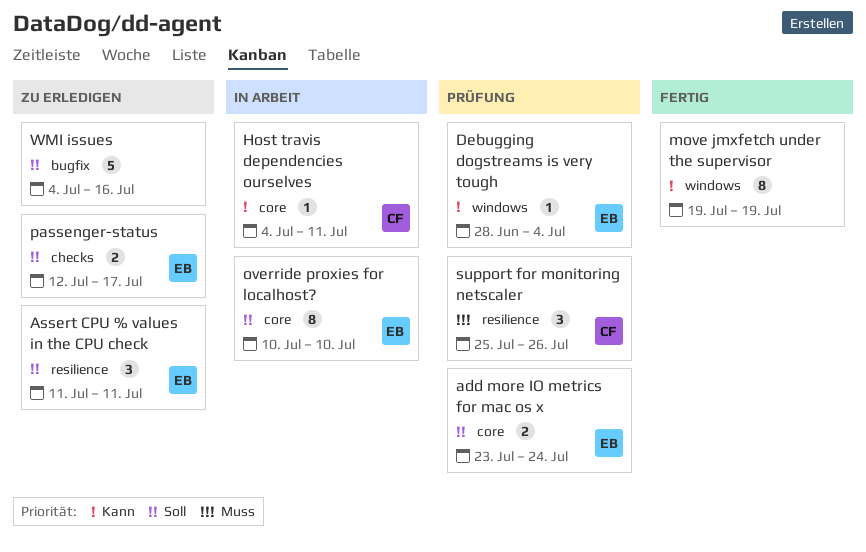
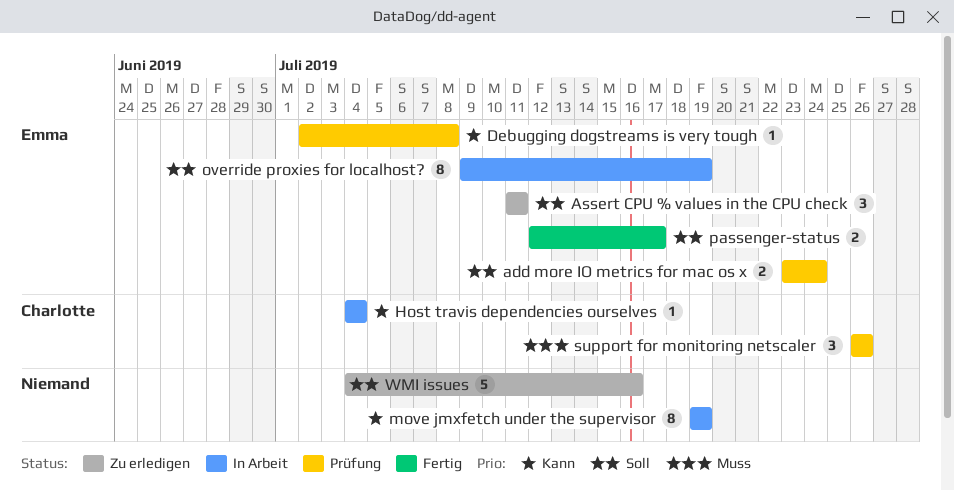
Debugging dogstreams is very tough, start: Jun 28 -> Jul 2
Debugging dogstreams is very tough, due: Jul 4 -> Jul 8
Host travis dependencies ourselves, due: Jul 11 -> Jul 4
move jmxfetch under the supervisor, status: Fertig -> In Arbeit
override proxies for localhost?, start: Jul 10 -> Jul 9
override proxies for localhost?, due: Jul 10 -> Jul 19
passenger-status, status: Zu erledigen -> Fertig
support for monitoring netscaler, start: Jul 25 -> Jul 26

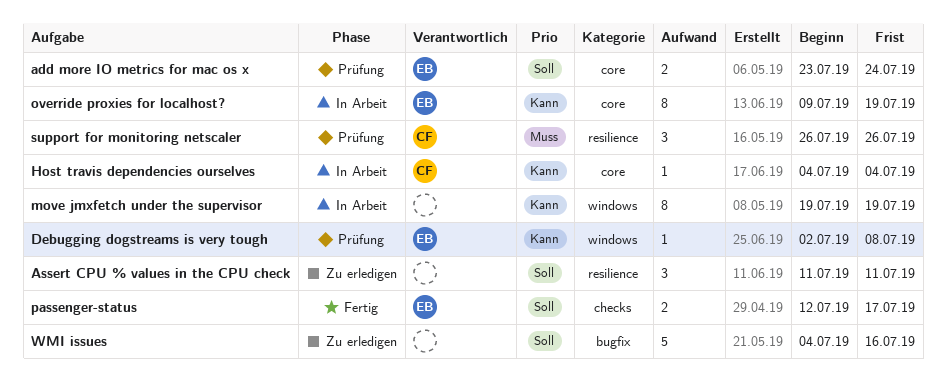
Assert CPU % values in the CPU check, owner: Emma -> none
override proxies for localhost?, priority: Soll -> Kann

